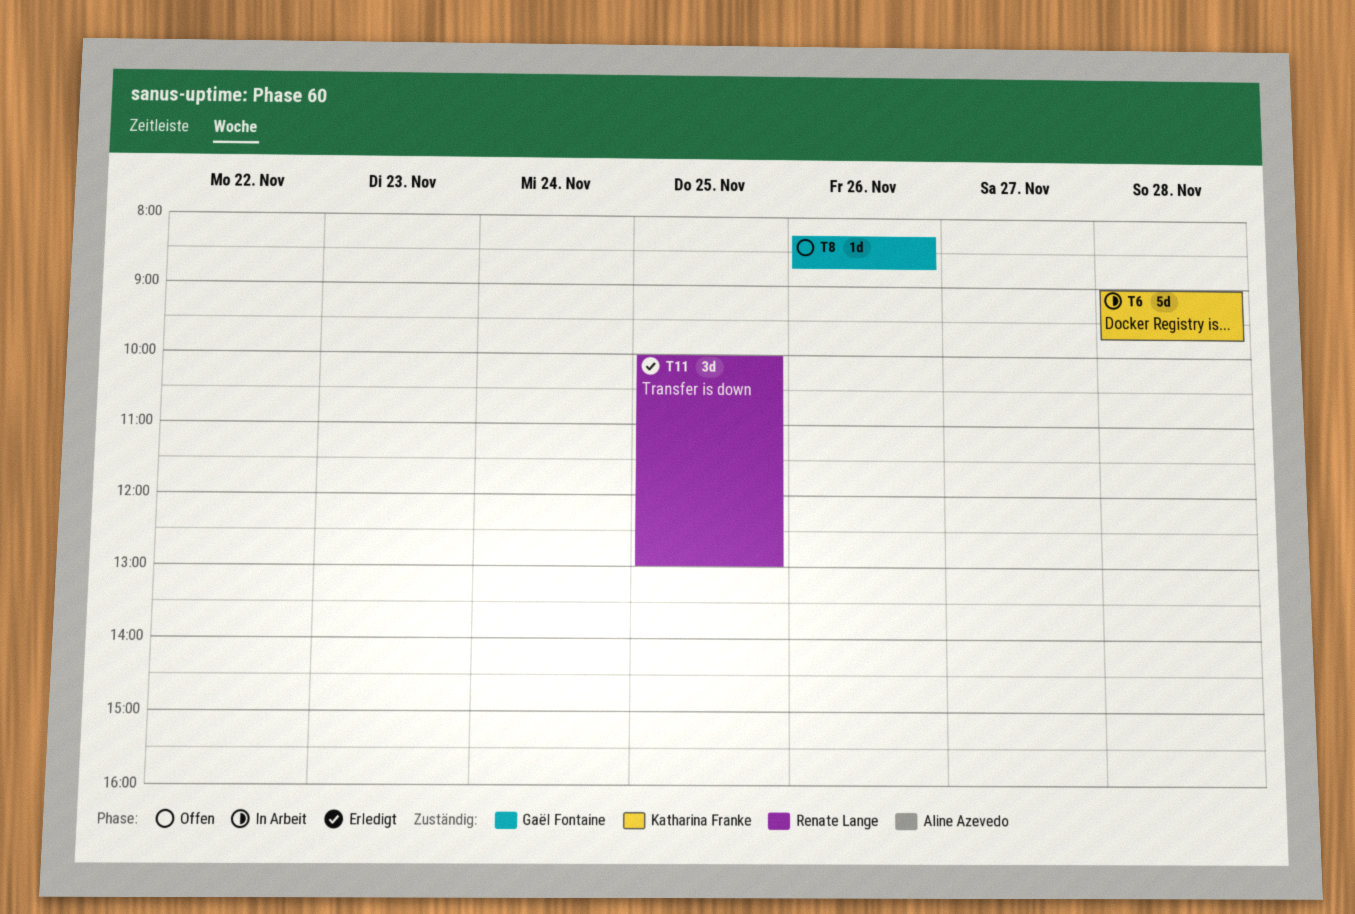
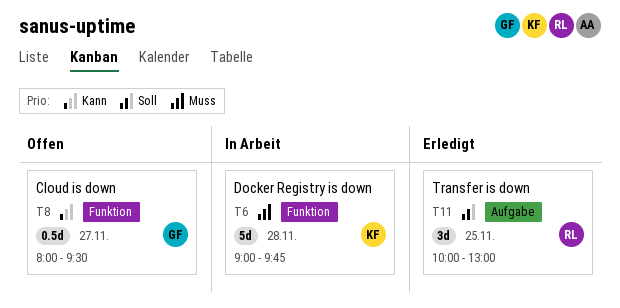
T8, estimate: 1d -> 0.5d
T8, day: Nov 26 -> Nov 27
T8, begins: 08:15 -> 08:00
T8, ends: 08:45 -> 09:30

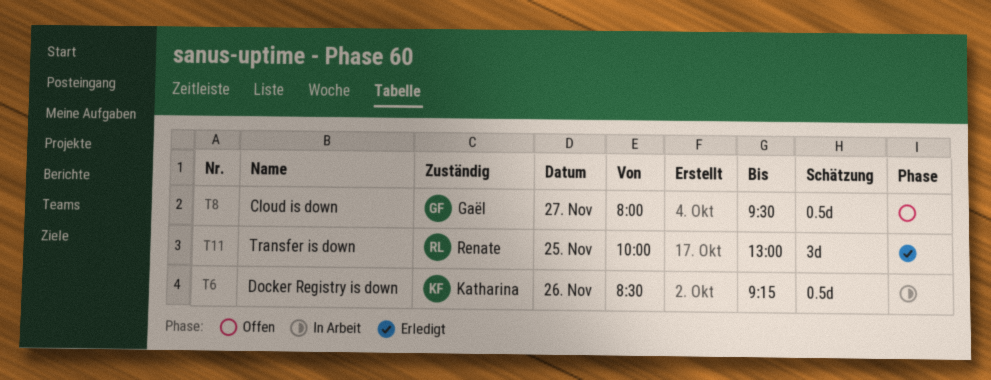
T6, estimate: 5d -> 0.5d
T6, day: Nov 28 -> Nov 26
T6, begins: 09:00 -> 08:30
T6, ends: 09:45 -> 09:15

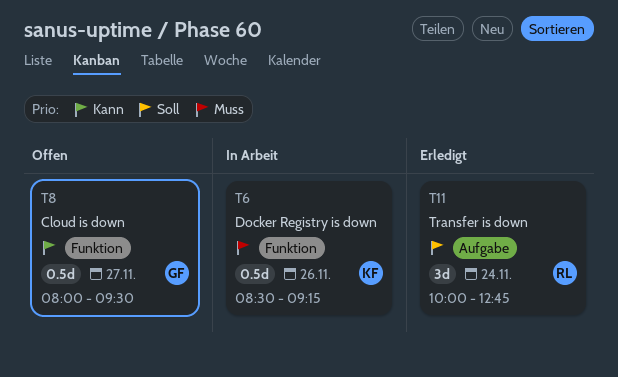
T11, day: Nov 25 -> Nov 24
T11, ends: 13:00 -> 12:45

